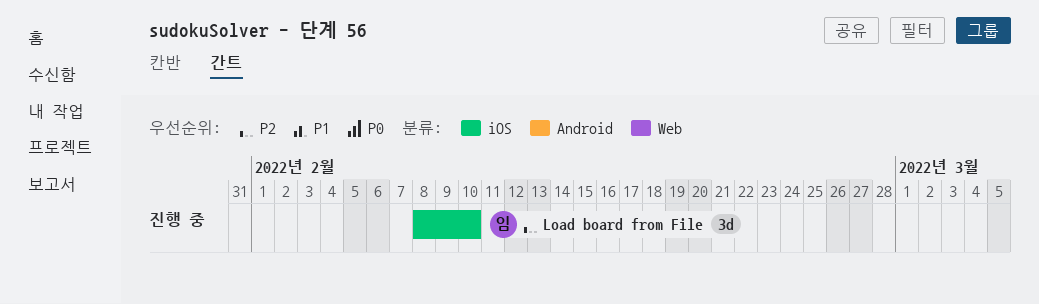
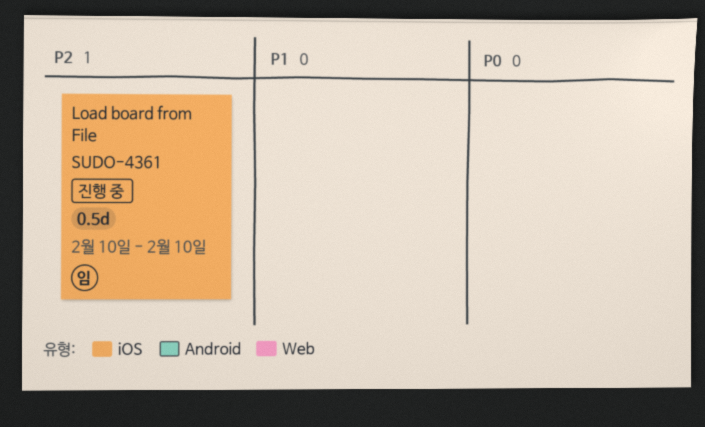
Load board from File, estimate: 3d -> 0.5d
Load board from File, start: Feb 8 -> Feb 10

